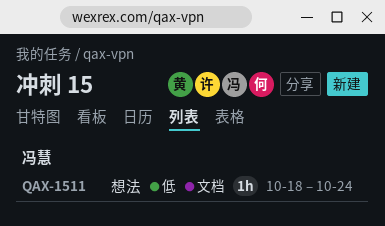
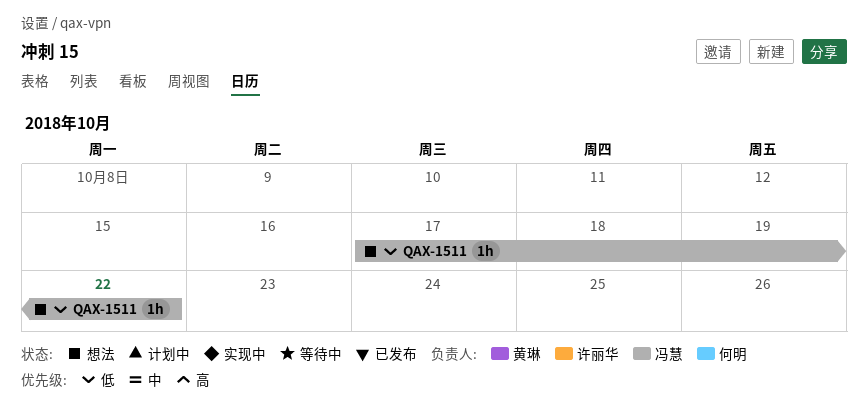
QAX-1511, start: Oct 18 -> Oct 17
QAX-1511, due: Oct 24 -> Oct 22

